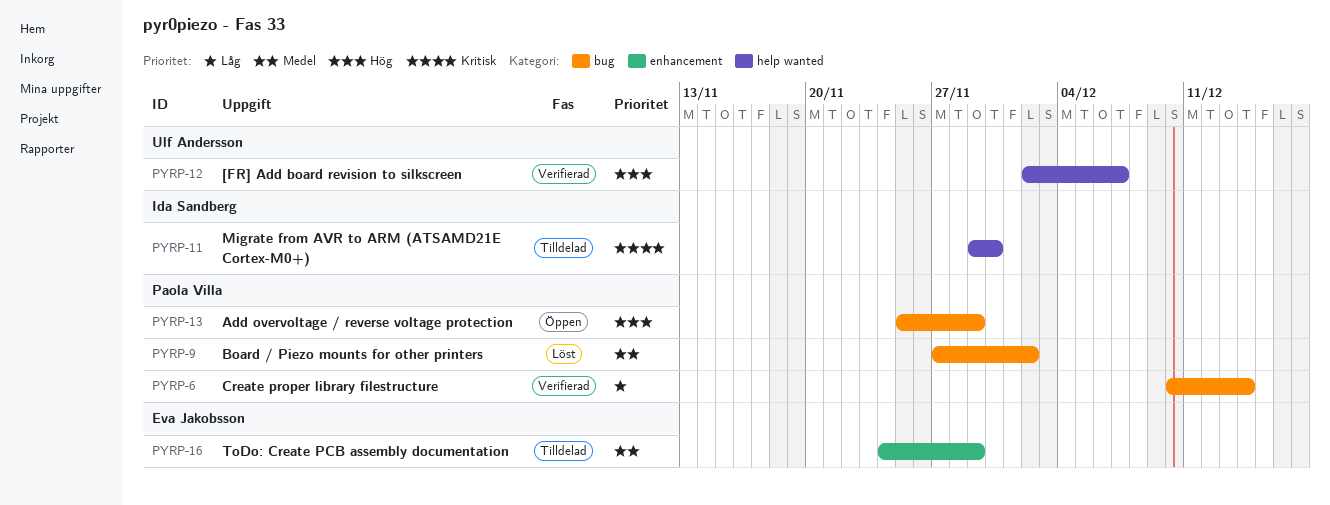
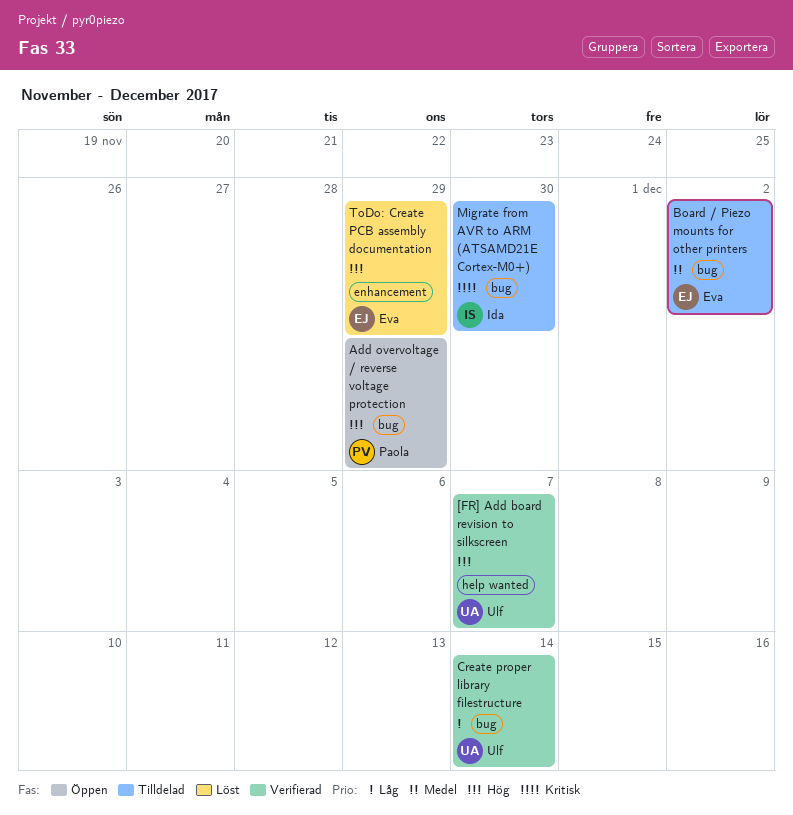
Board / Piezo mounts for other printers, status: Löst -> Tilldelad
Board / Piezo mounts for other printers, owner: Paola Villa -> Eva Jakobsson
Create proper library filestructure, owner: Paola Villa -> Ulf Andersson
Migrate from AVR to ARM (ATSAMD21E Cortex-M0+), label: help wanted -> bug
ToDo: Create PCB assembly documentation, status: Tilldelad -> Löst
ToDo: Create PCB assembly documentation, priority: Medel -> Hög

